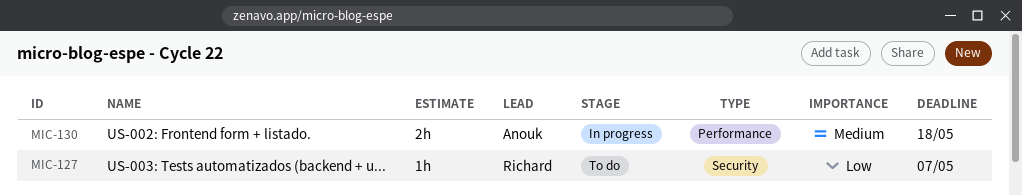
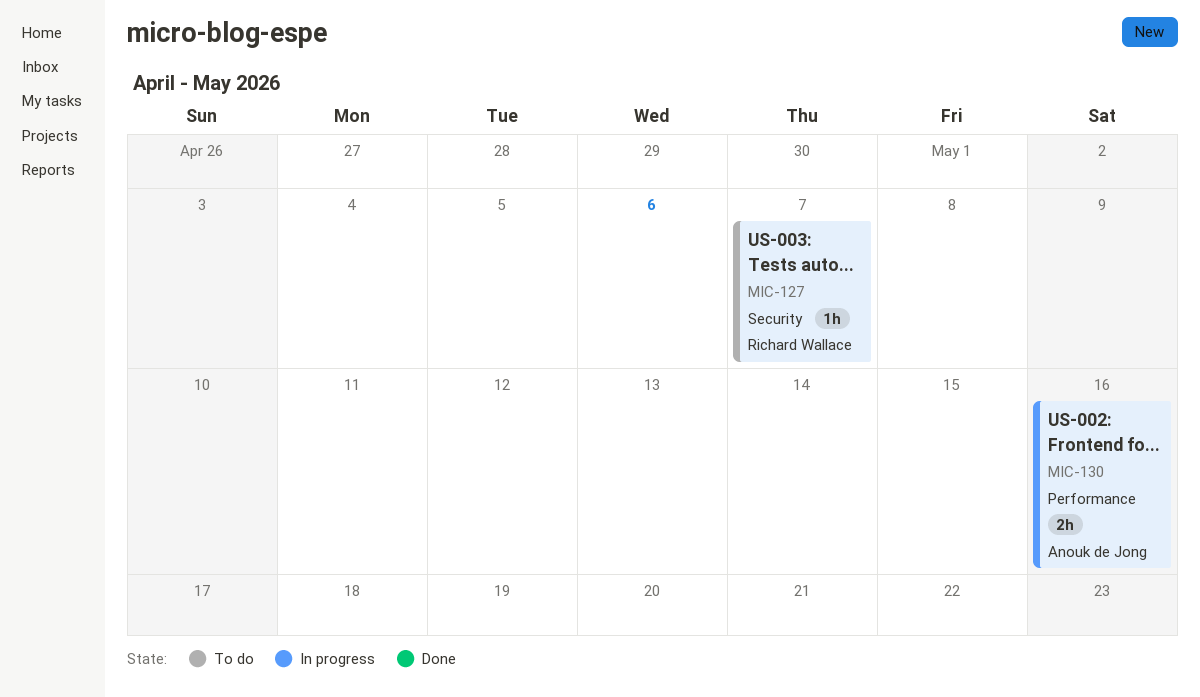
MIC-130, due: May 18 -> May 16

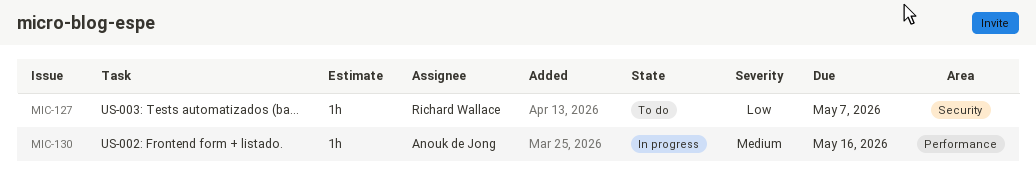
MIC-130, estimate: 2h -> 1h

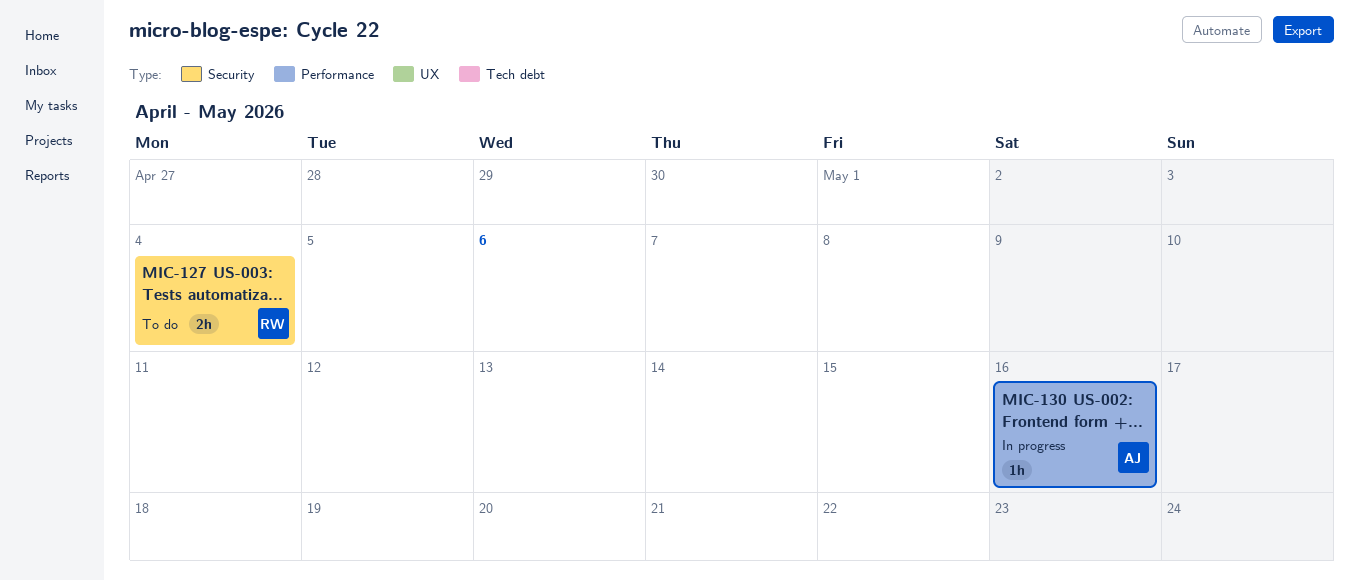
MIC-127, estimate: 1h -> 2h
MIC-127, due: May 7 -> May 4

